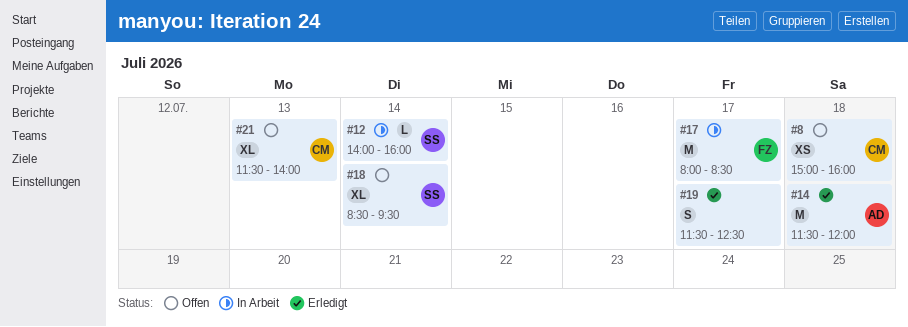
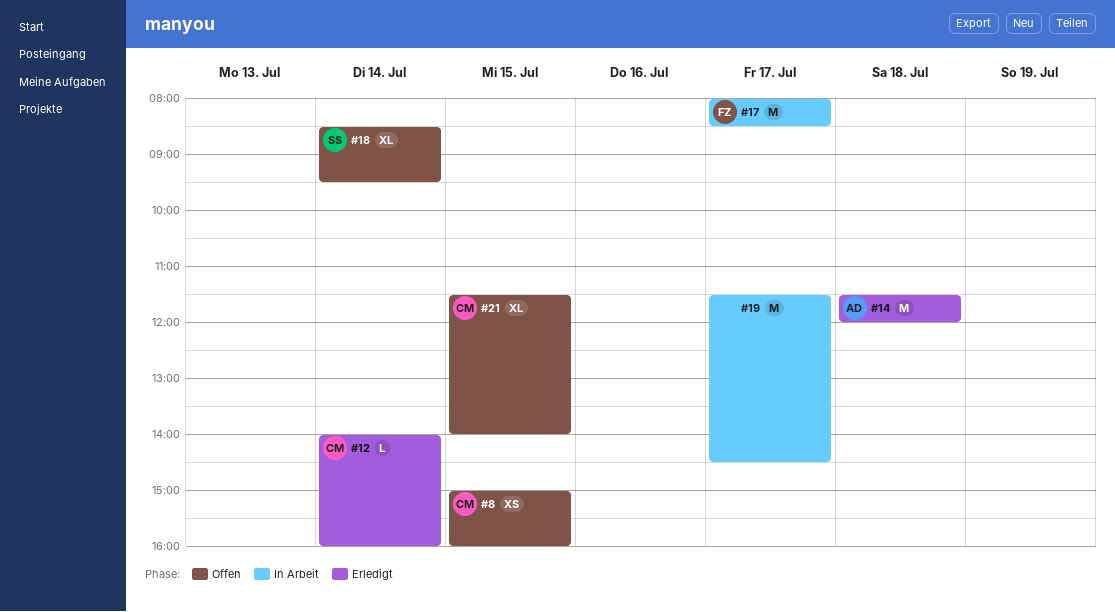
#8, day: Jul 18 -> Jul 15
#12, status: In Arbeit -> Erledigt
#12, owner: SS -> CM
#19, status: Erledigt -> In Arbeit
#19, estimate: S -> M
#19, ends: 12:30 -> 14:30
#21, day: Jul 13 -> Jul 15

